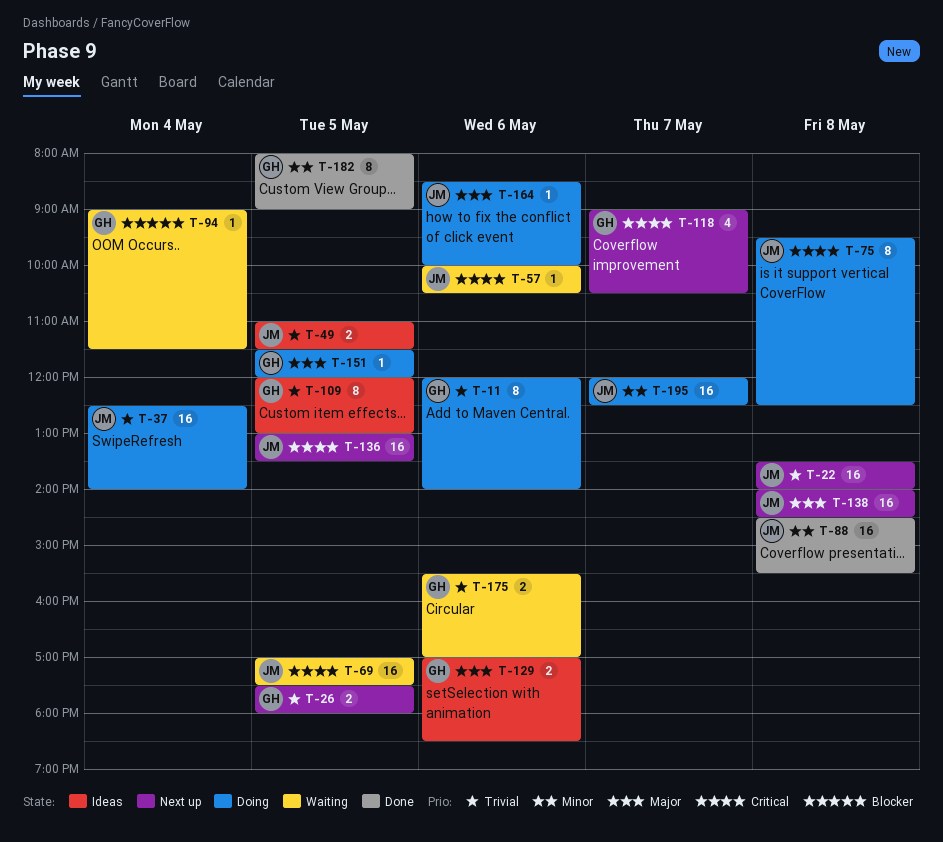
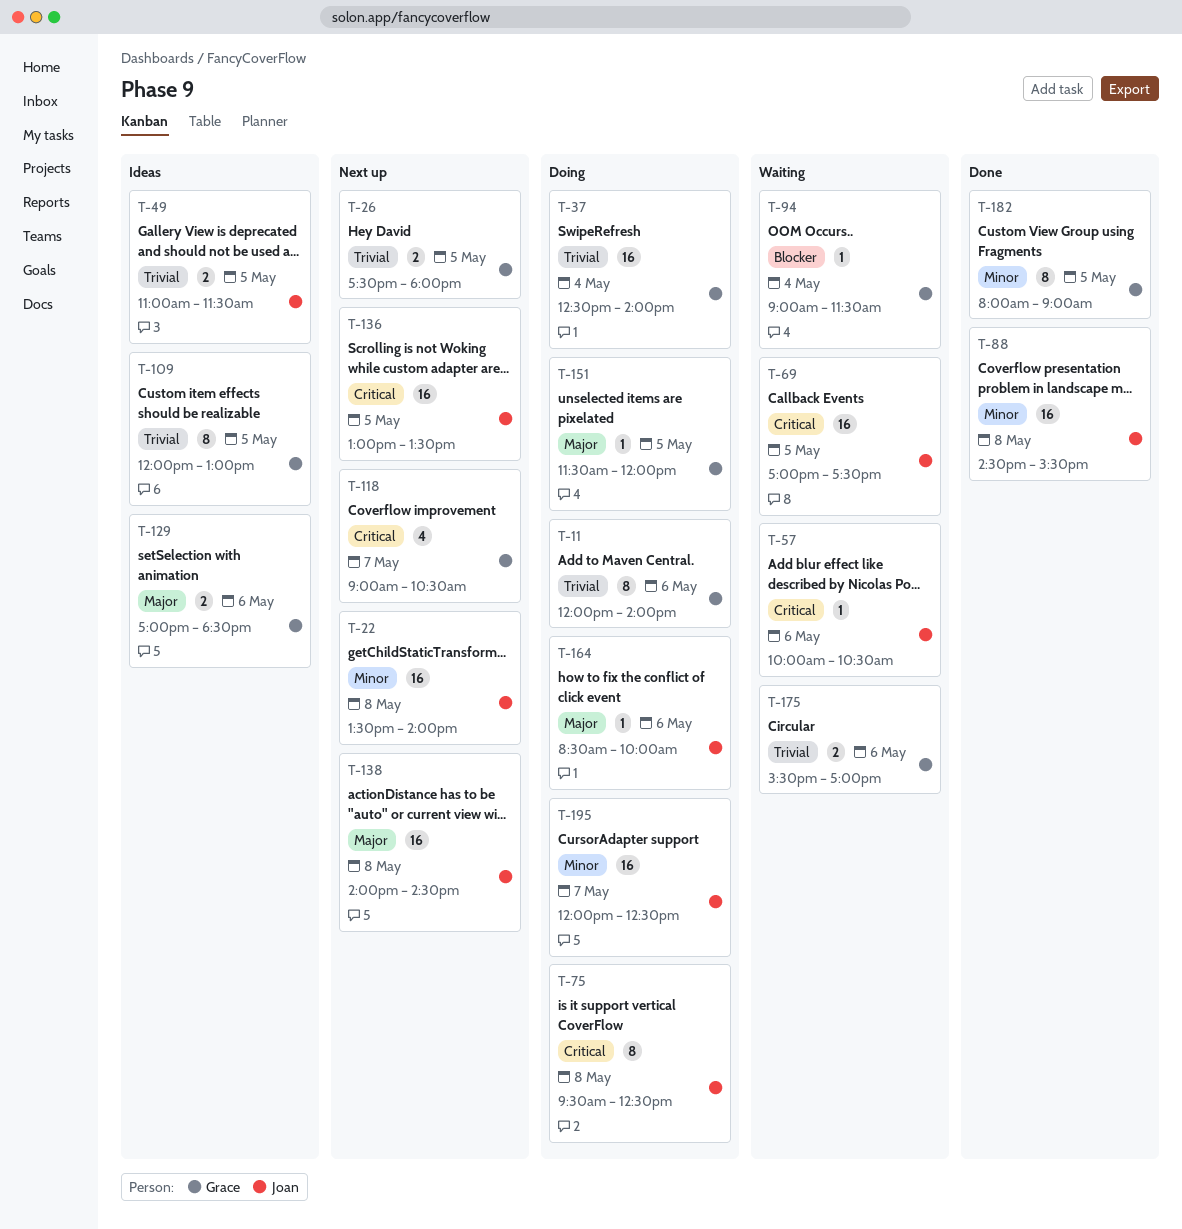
T-22, priority: Trivial -> Minor
T-37, owner: Joan -> Grace

